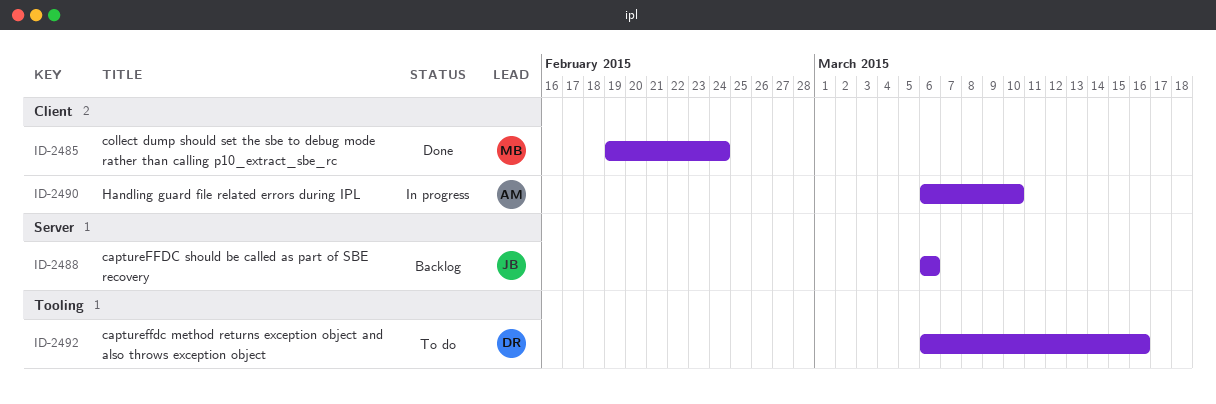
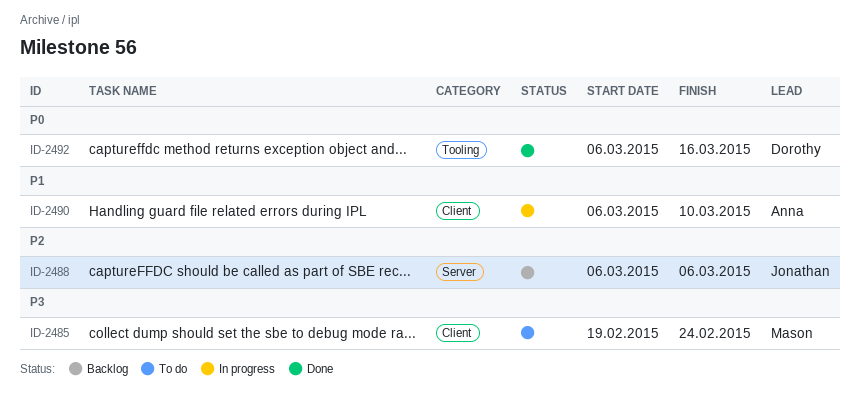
ID-2485, status: Done -> To do
ID-2492, status: To do -> Done

